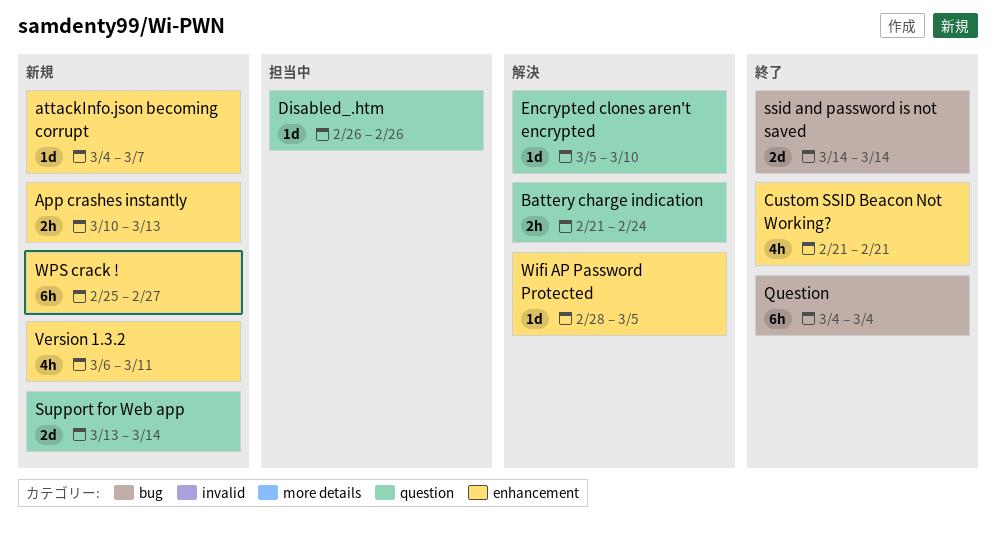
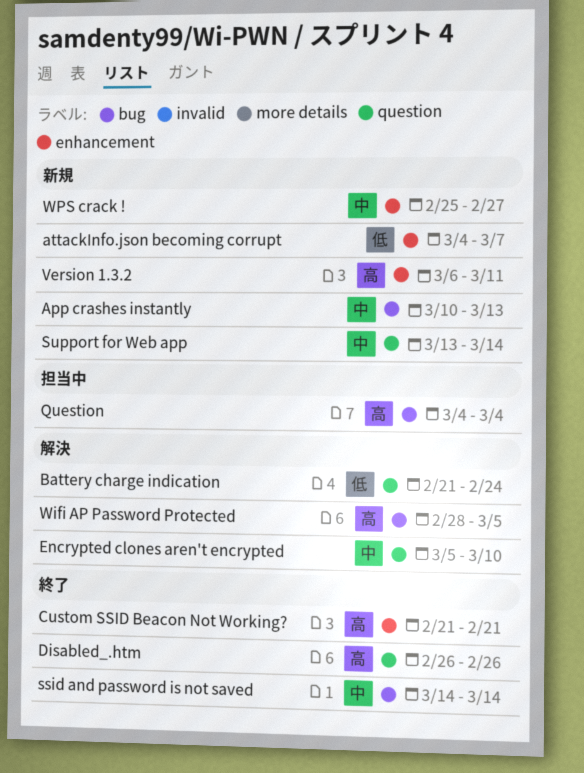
App crashes instantly, label: enhancement -> bug
Disabled_.htm, status: 担当中 -> 終了
Question, status: 終了 -> 担当中
Wifi AP Password Protected, label: enhancement -> bug

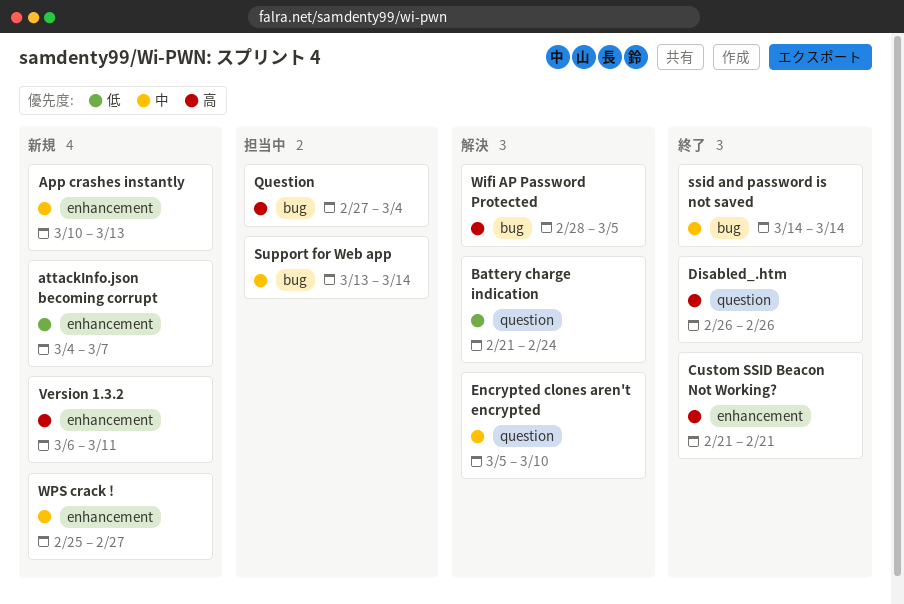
App crashes instantly, label: bug -> enhancement
Question, start: Mar 4 -> Feb 27
Support for Web app, status: 新規 -> 担当中
Support for Web app, label: question -> bug

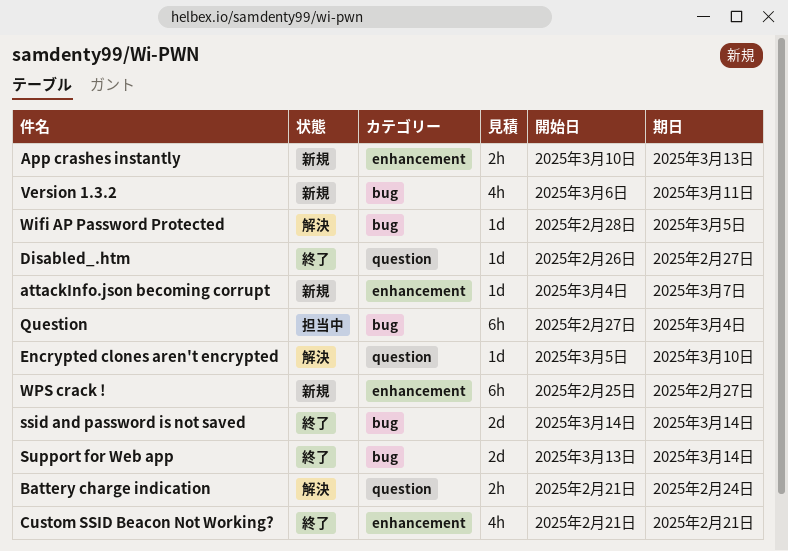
Disabled_.htm, due: Feb 26 -> Feb 27
Support for Web app, status: 担当中 -> 終了
Version 1.3.2, label: enhancement -> bug

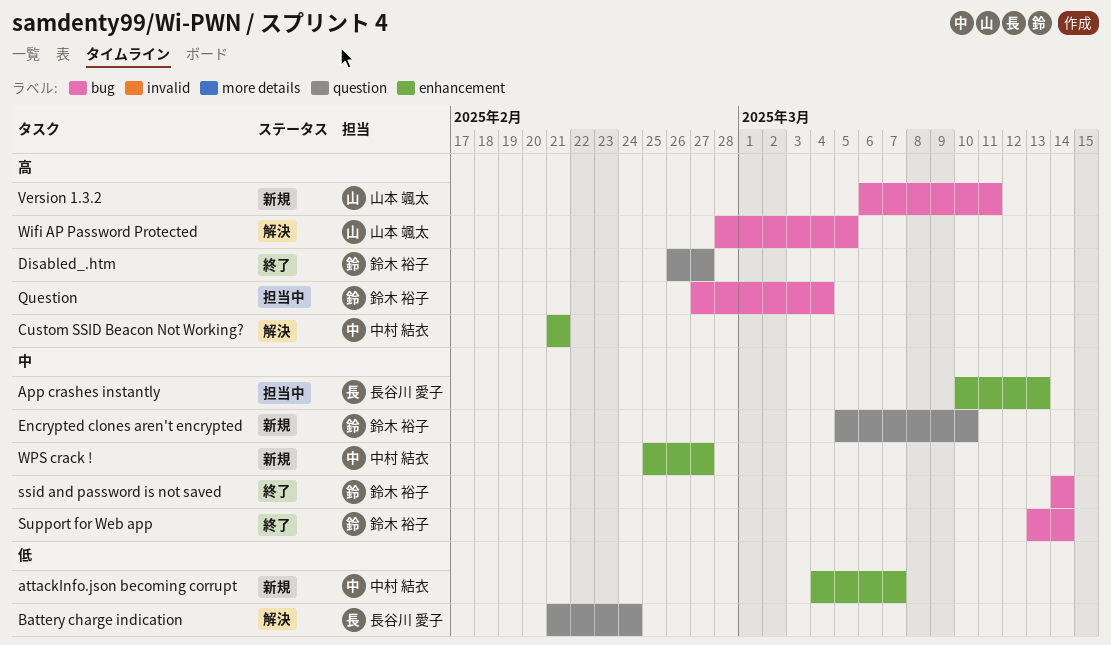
App crashes instantly, status: 新規 -> 担当中
Custom SSID Beacon Not Working?, status: 終了 -> 解決
Encrypted clones aren't encrypted, status: 解決 -> 新規

